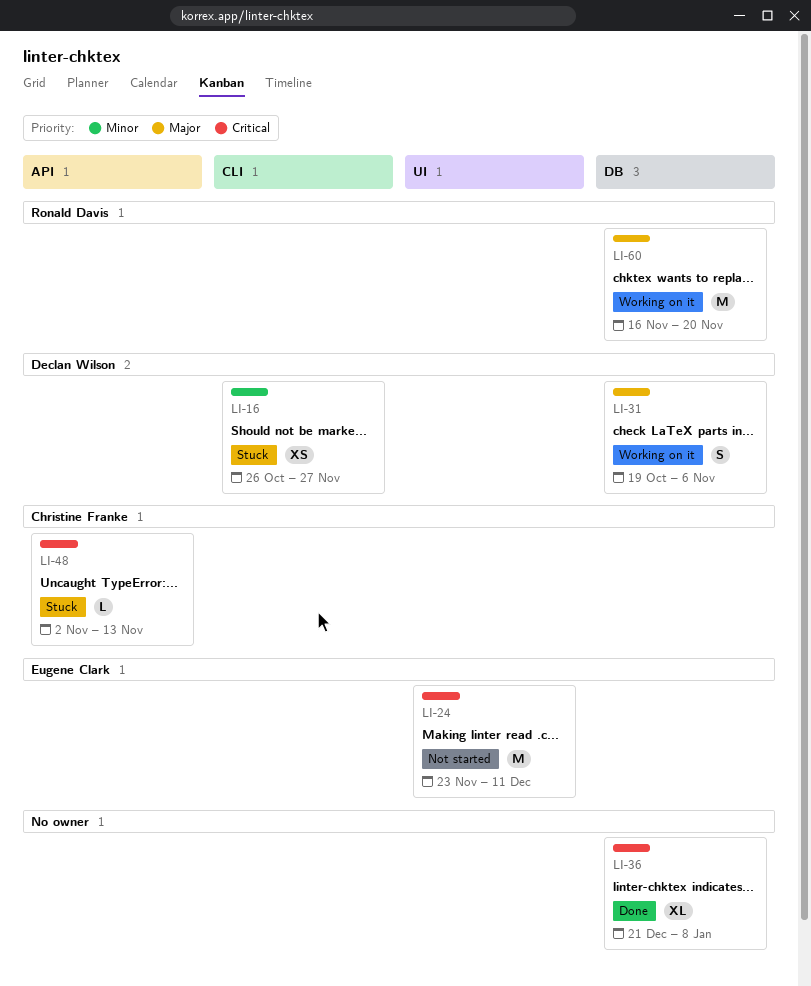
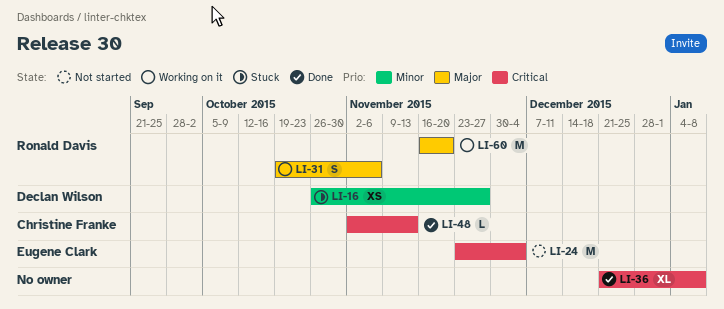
LI-24, due: Dec 11 -> Dec 4
LI-31, owner: Declan Wilson -> Ronald Davis
LI-48, status: Stuck -> Done

